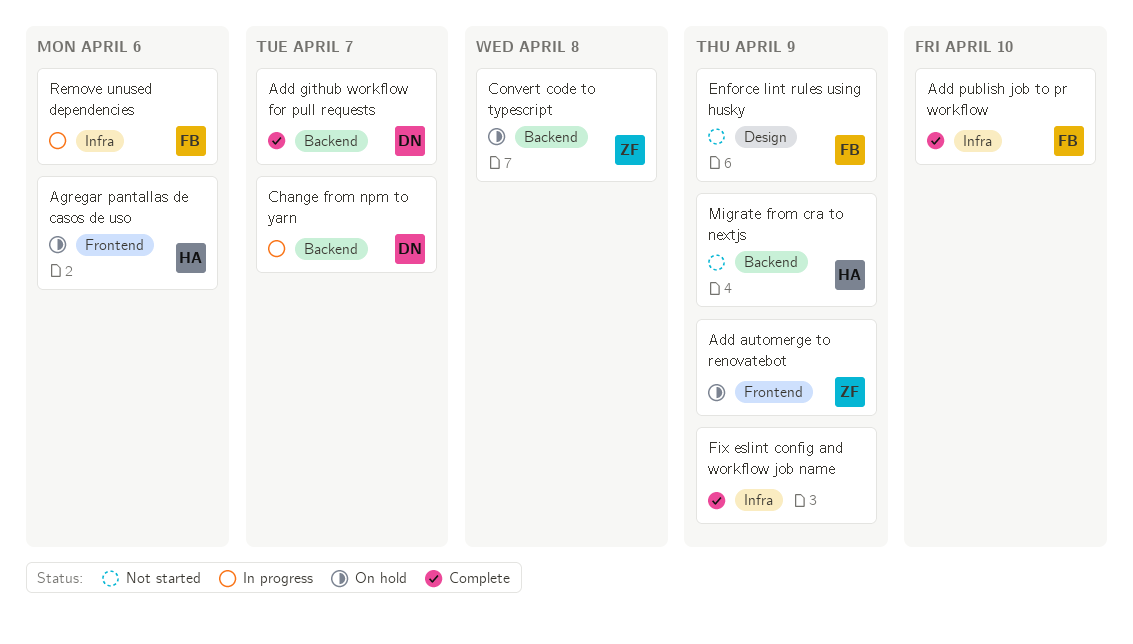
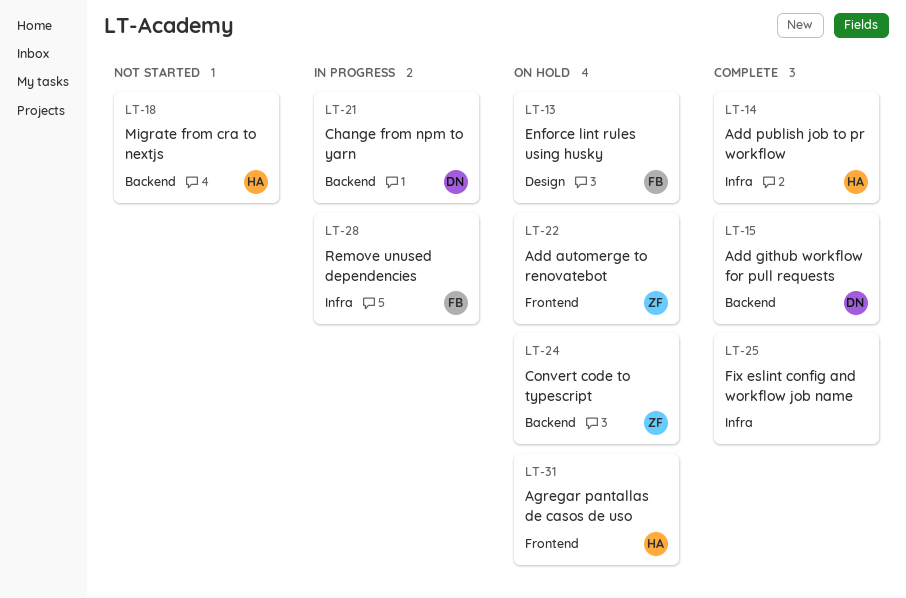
Add publish job to pr workflow, owner: FB -> HA
Enforce lint rules using husky, status: Not started -> On hold

